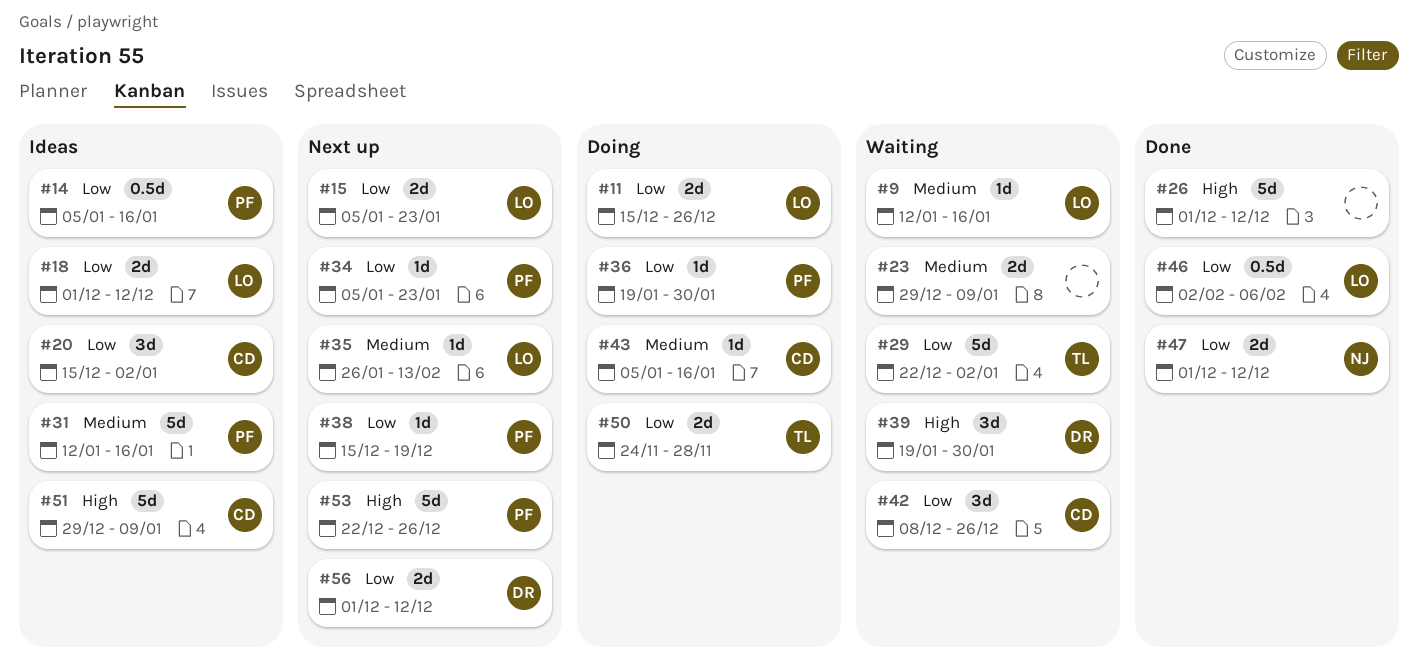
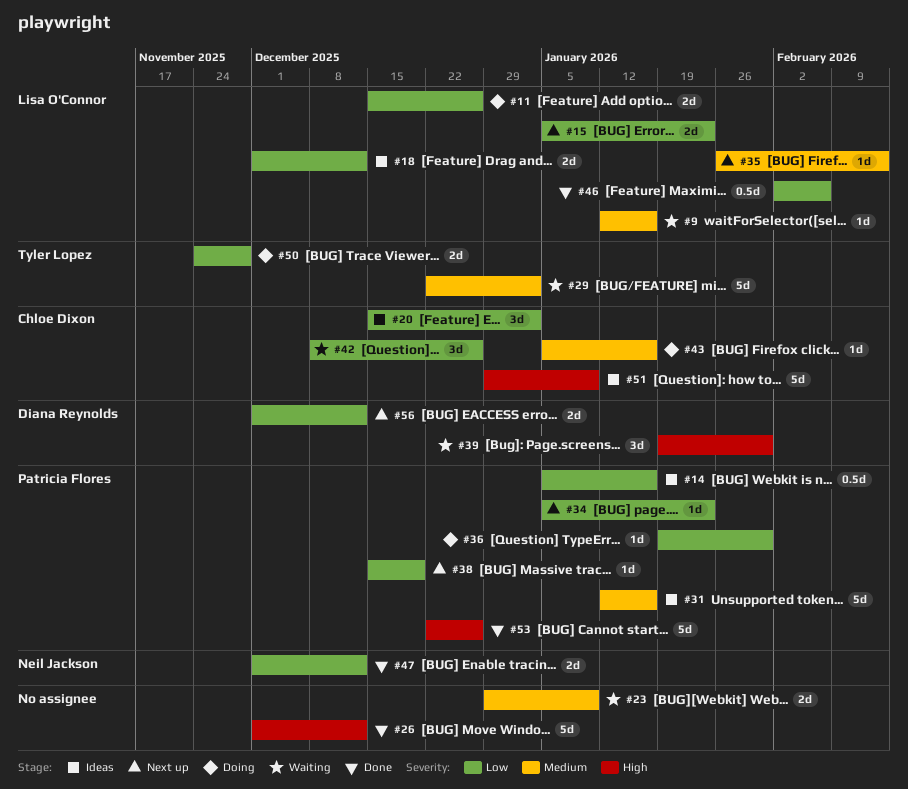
#29, priority: Low -> Medium
#53, status: Next up -> Done

